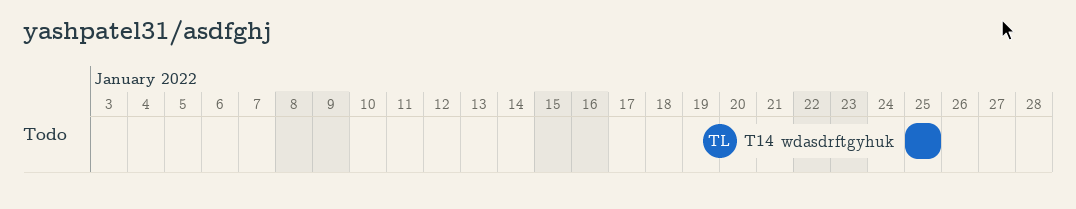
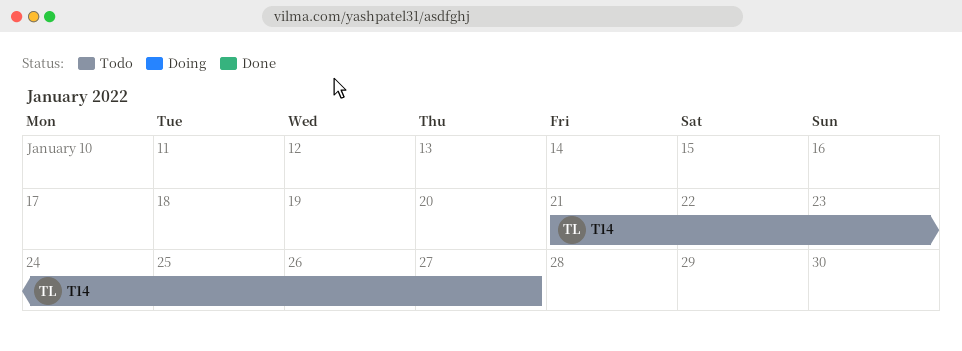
T14, start: Jan 25 -> Jan 21
T14, due: Jan 25 -> Jan 27

